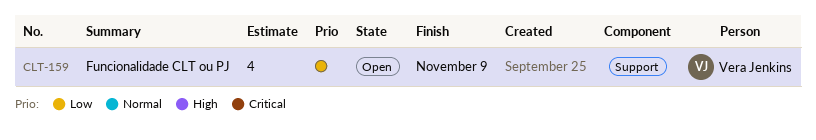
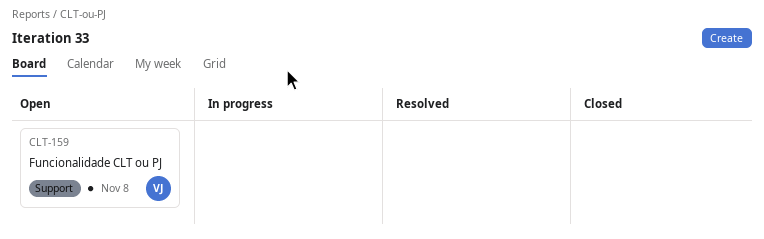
CLT-159, estimate: 4 -> 1
CLT-159, due: Nov 9 -> Nov 8

